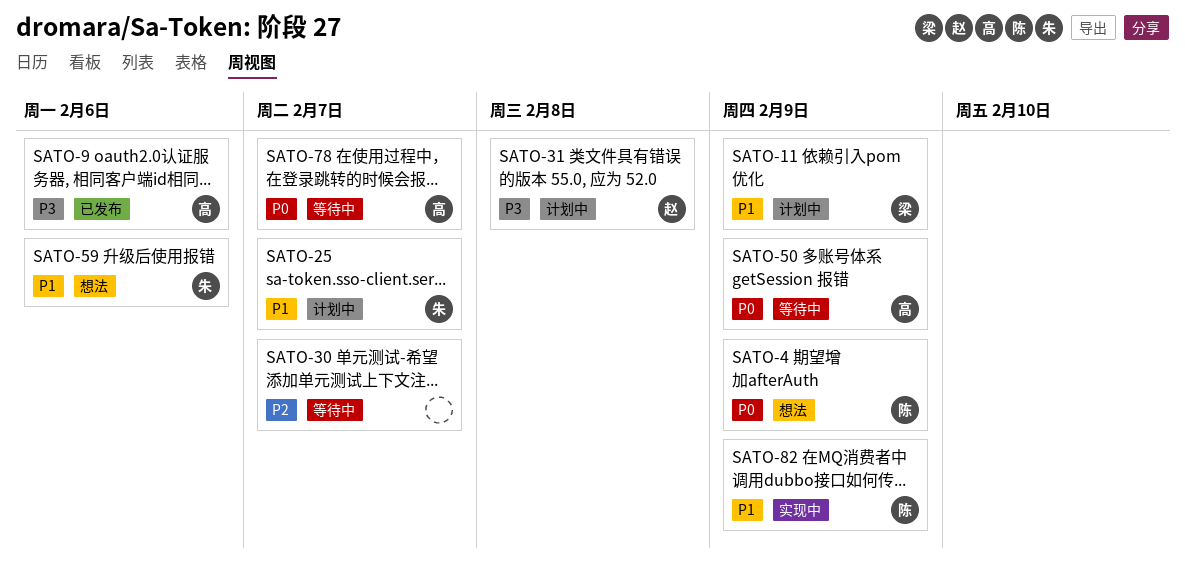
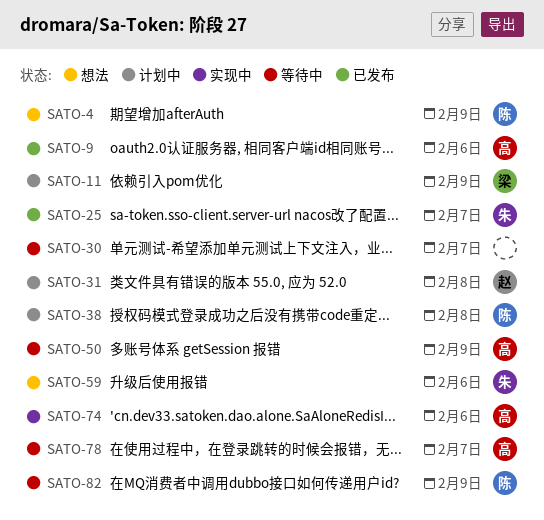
SATO-25, status: 计划中 -> 已发布
SATO-38: none -> present
SATO-74: none -> present
SATO-82, status: 实现中 -> 等待中

